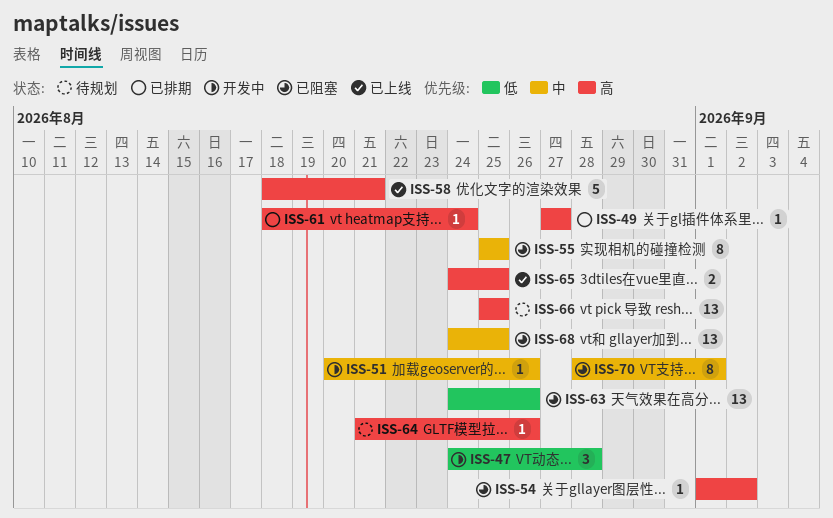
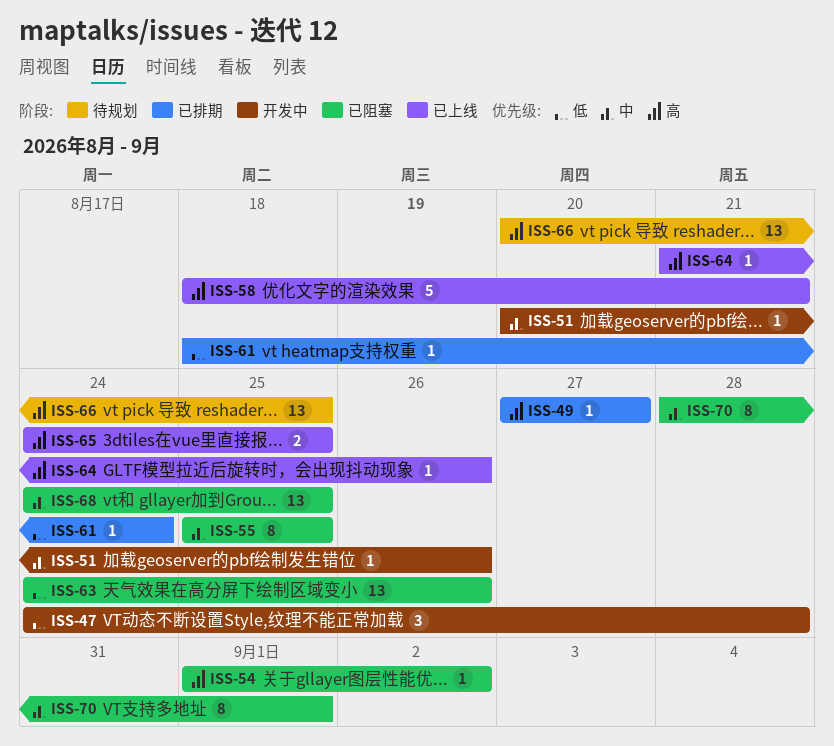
ISS-61, priority: 高 -> 低
ISS-64, status: 待规划 -> 已上线
ISS-66, start: Aug 25 -> Aug 20

